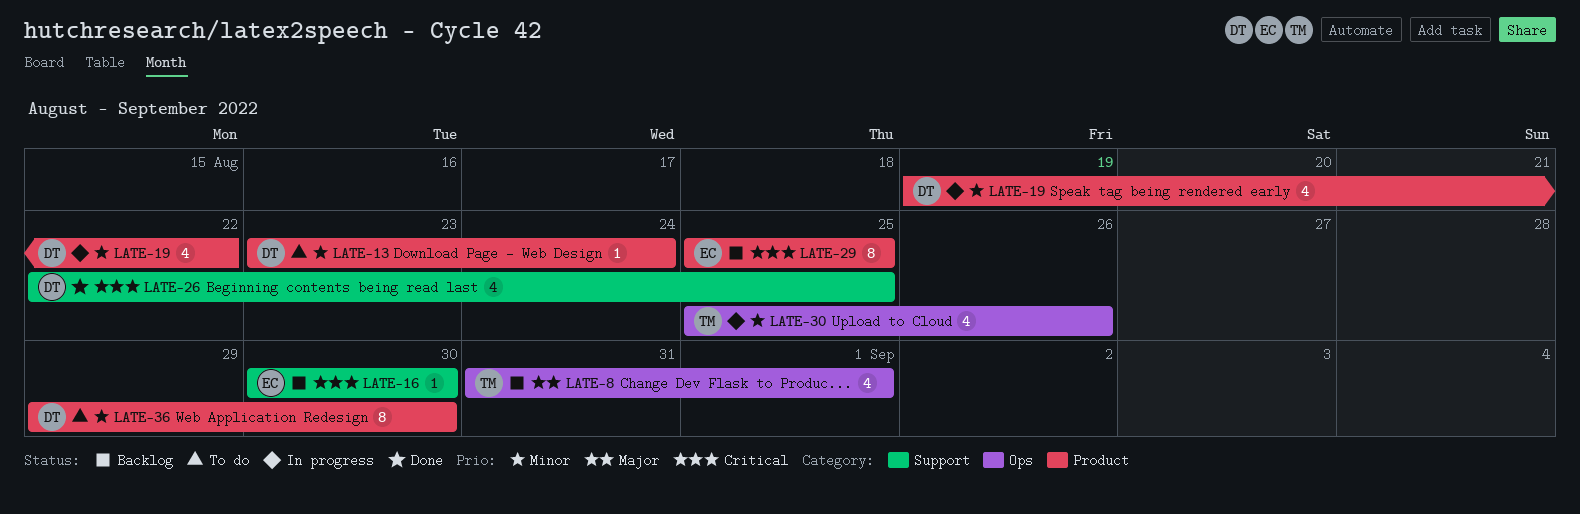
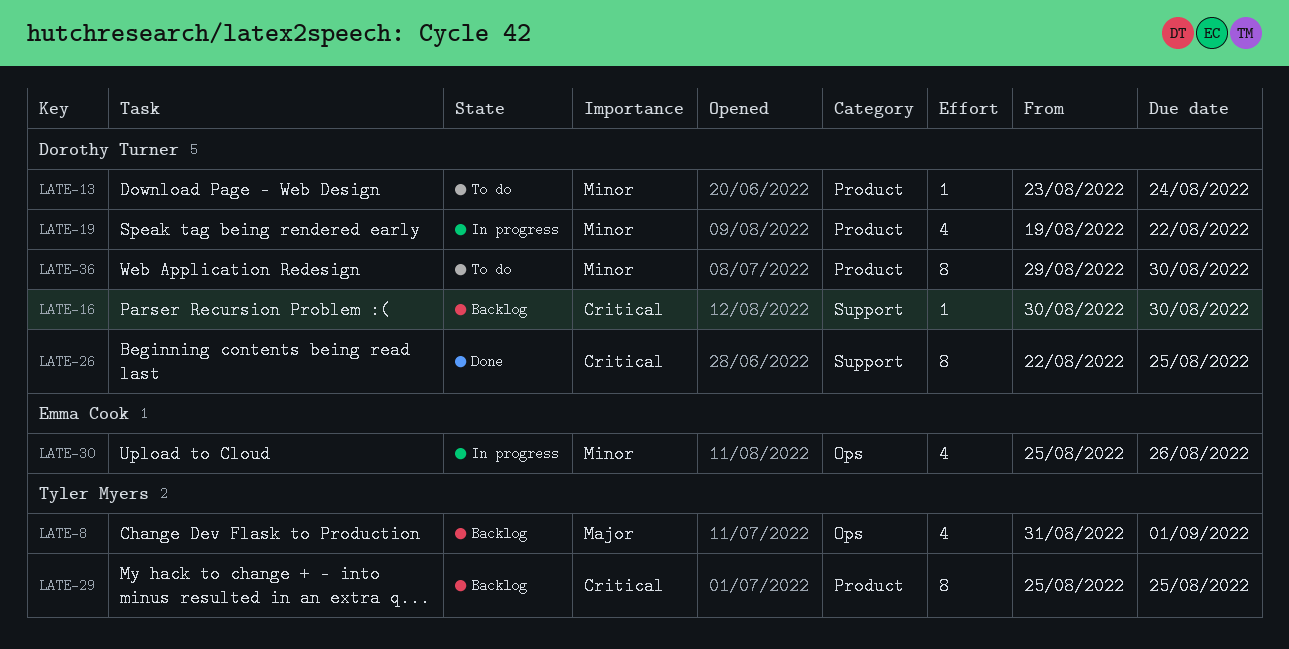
LATE-16, owner: Emma Cook -> Dorothy Turner
LATE-26, estimate: 4 -> 8
LATE-29, owner: Emma Cook -> Tyler Myers
LATE-30, owner: Tyler Myers -> Emma Cook

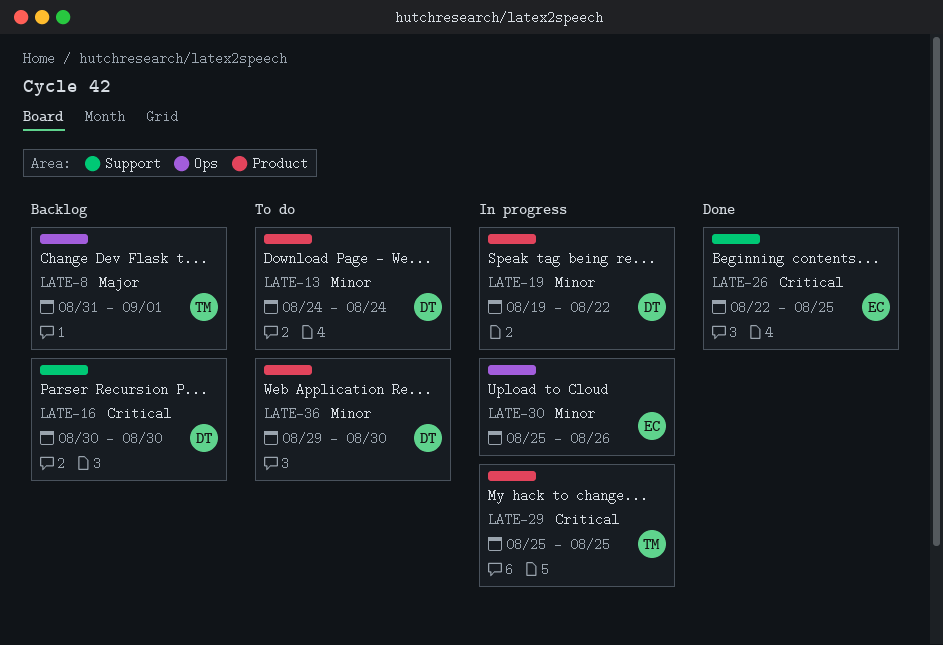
LATE-13, start: Aug 23 -> Aug 24
LATE-26, owner: Dorothy Turner -> Emma Cook
LATE-29, status: Backlog -> In progress

